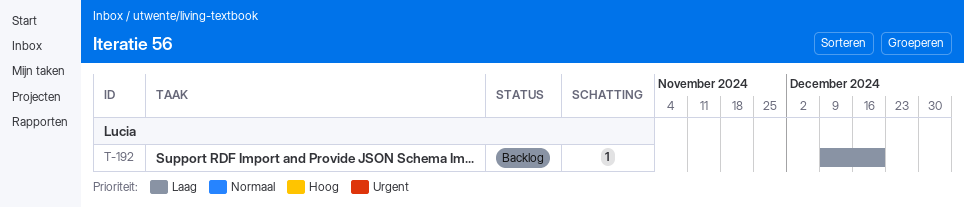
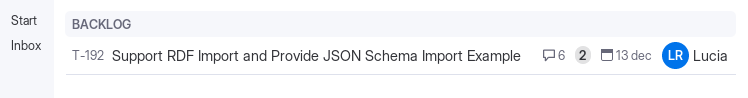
T-192, estimate: 1 -> 2
T-192, due: Dec 20 -> Dec 13

